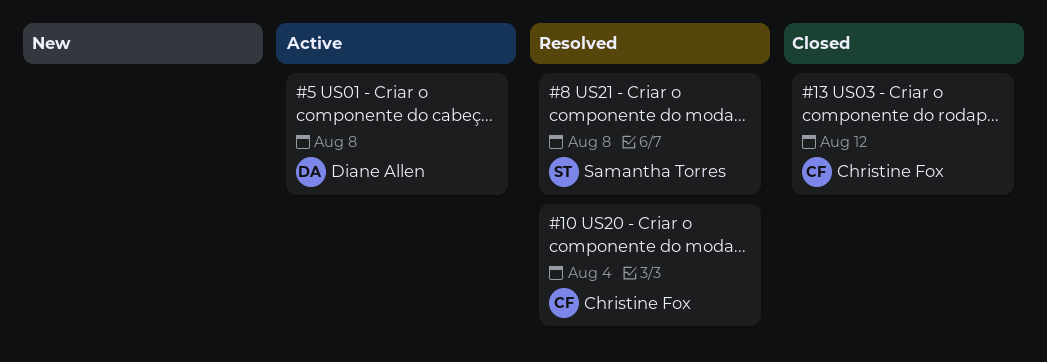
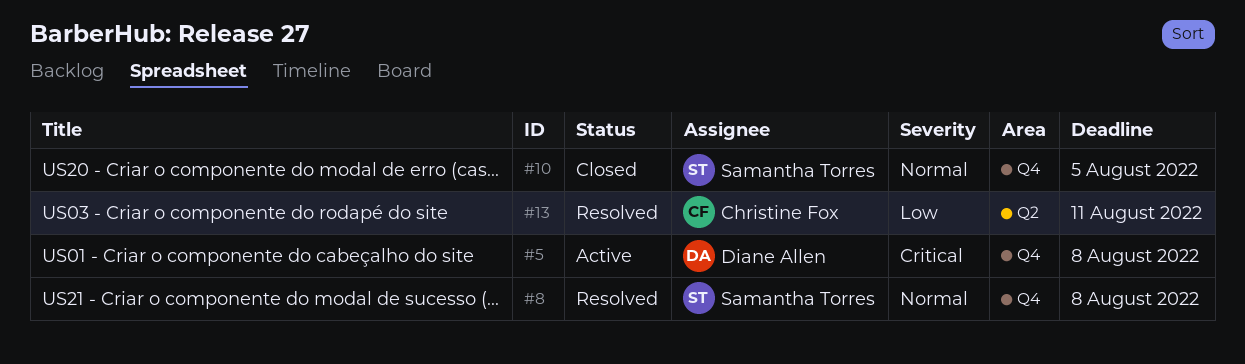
#10, status: Resolved -> Closed
#10, owner: Christine Fox -> Samantha Torres
#10, due: Aug 4 -> Aug 5
#13, status: Closed -> Resolved
#13, due: Aug 12 -> Aug 11

